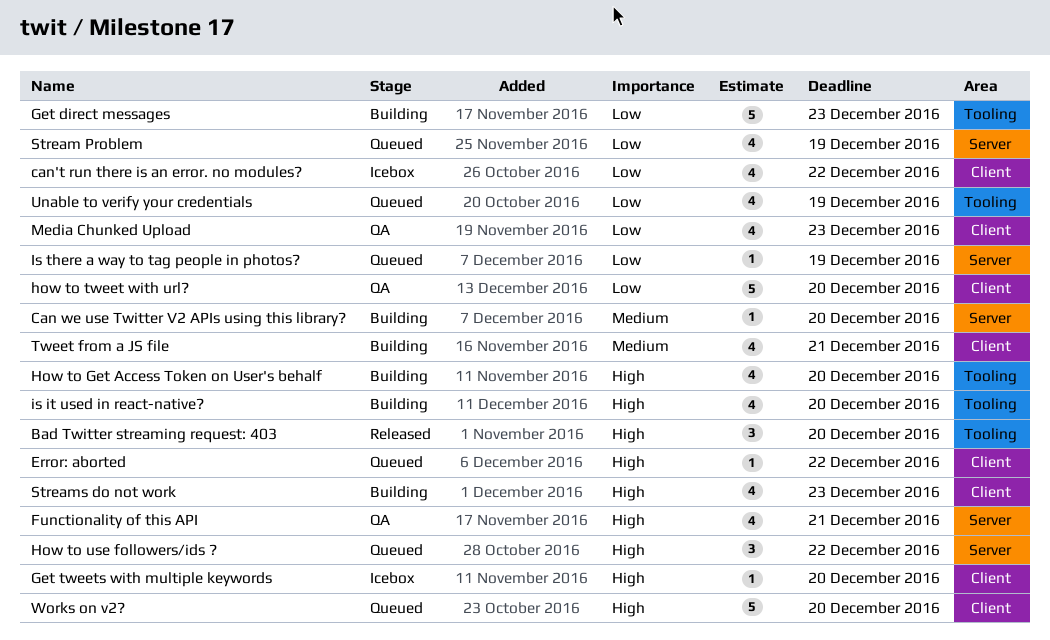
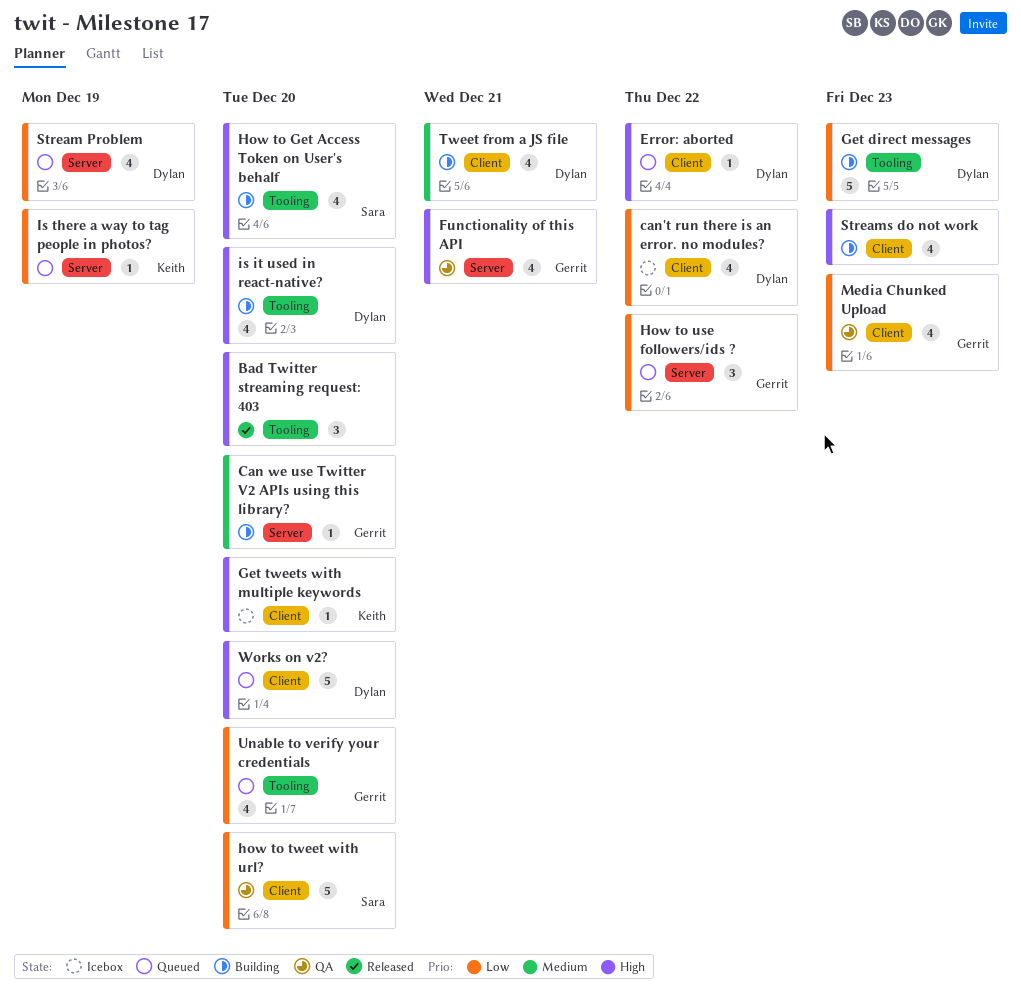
How to use followers/ids ?, priority: High -> Low
Unable to verify your credentials, due: Dec 19 -> Dec 20

